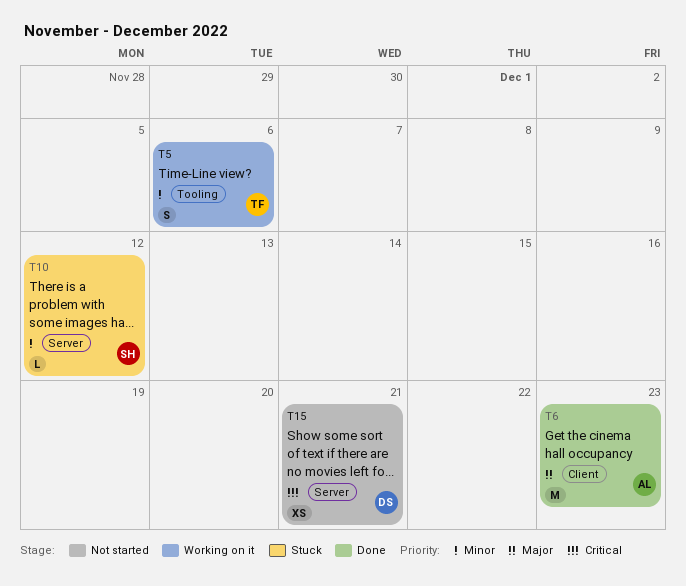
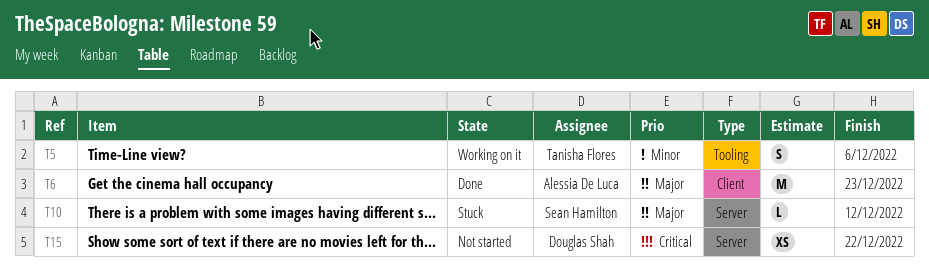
T10, priority: Minor -> Major
T15, due: Dec 21 -> Dec 22

